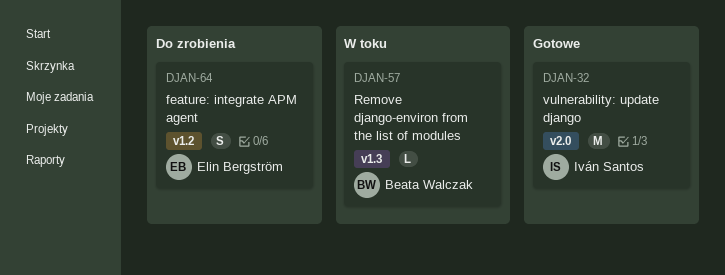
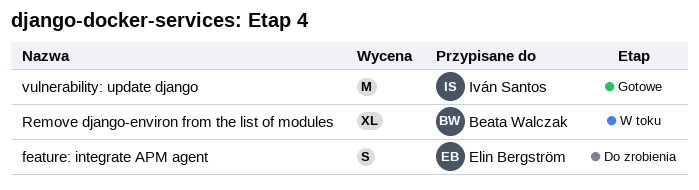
Remove django-environ from the list of modules, estimate: L -> XL

